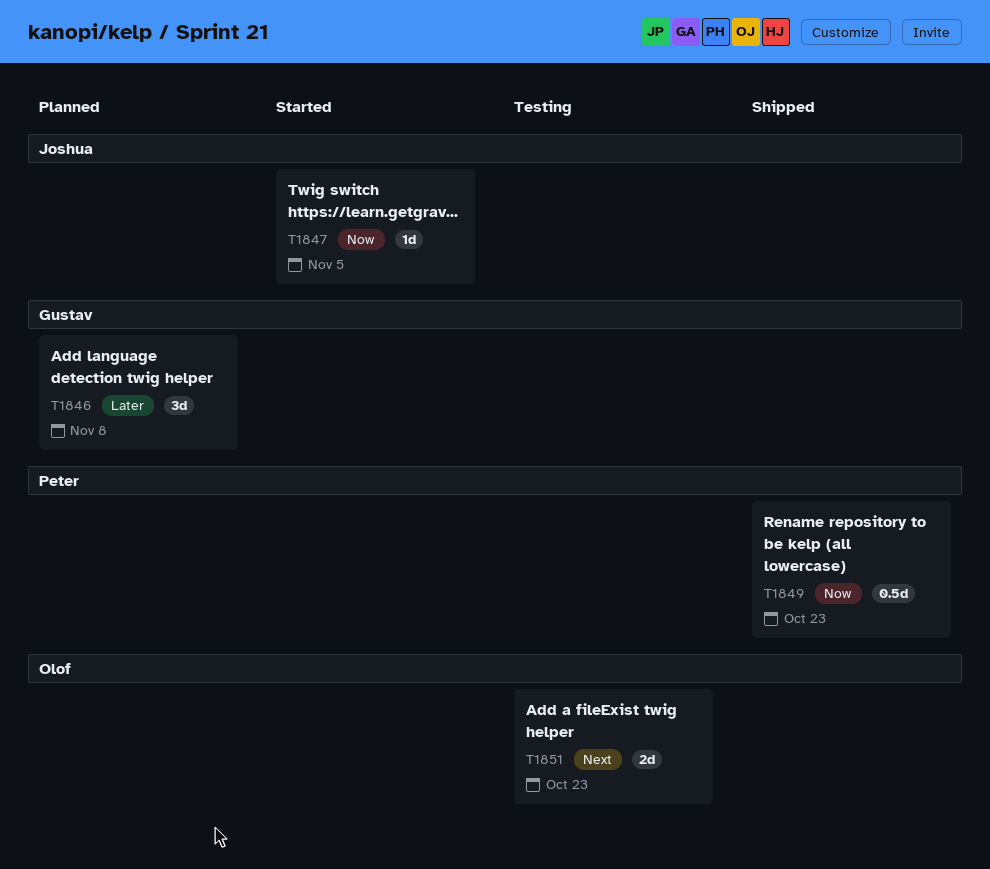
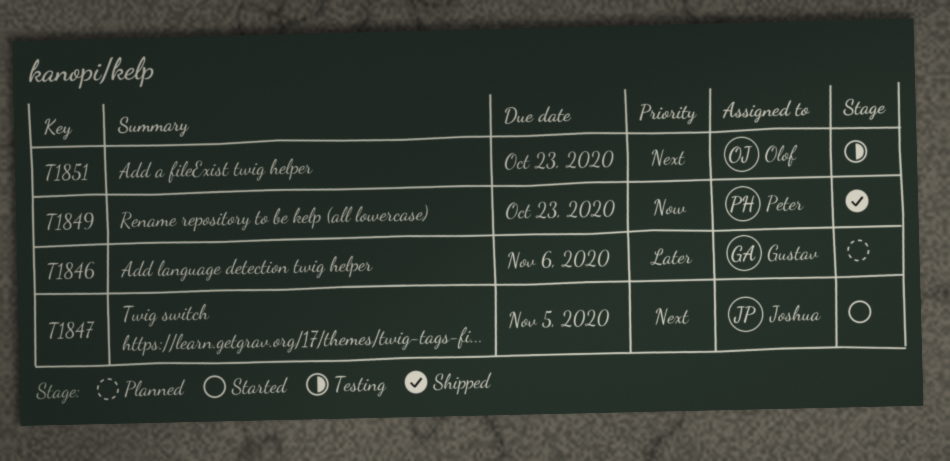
T1846, due: Nov 8 -> Nov 6
T1847, priority: Now -> Next

